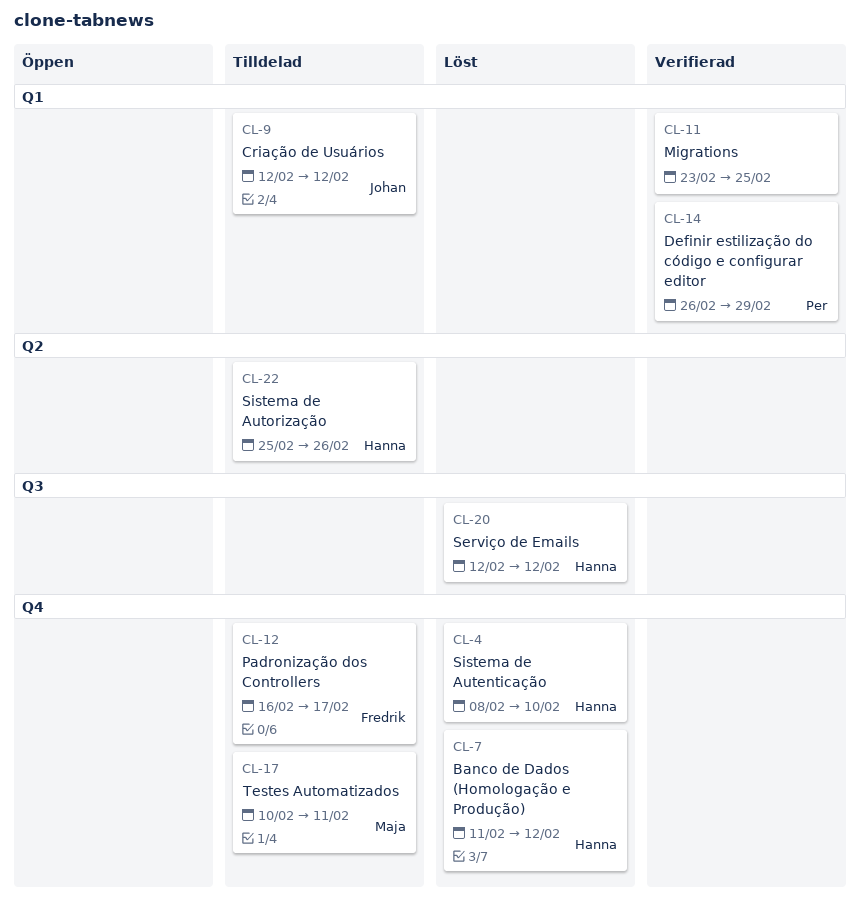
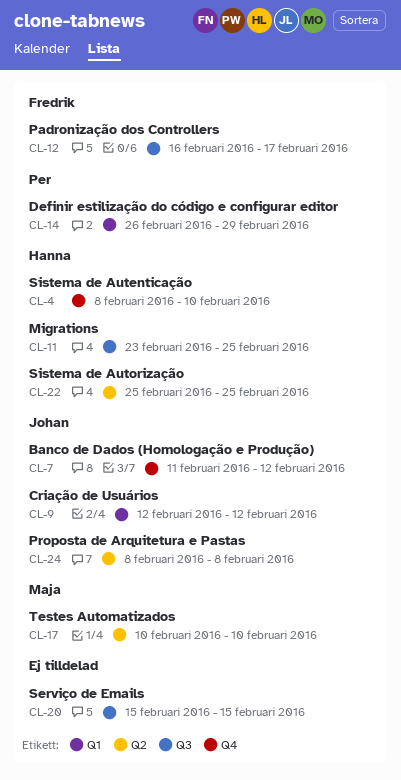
CL-7, owner: Hanna -> Johan
CL-11, owner: none -> Hanna
CL-11, label: Q1 -> Q3
CL-12, label: Q4 -> Q3
CL-17, label: Q4 -> Q2
CL-17, due: Feb 11 -> Feb 10
CL-20, owner: Hanna -> none
CL-20, start: Feb 12 -> Feb 15
CL-20, due: Feb 12 -> Feb 15
CL-22, due: Feb 26 -> Feb 25
CL-24: none -> present

